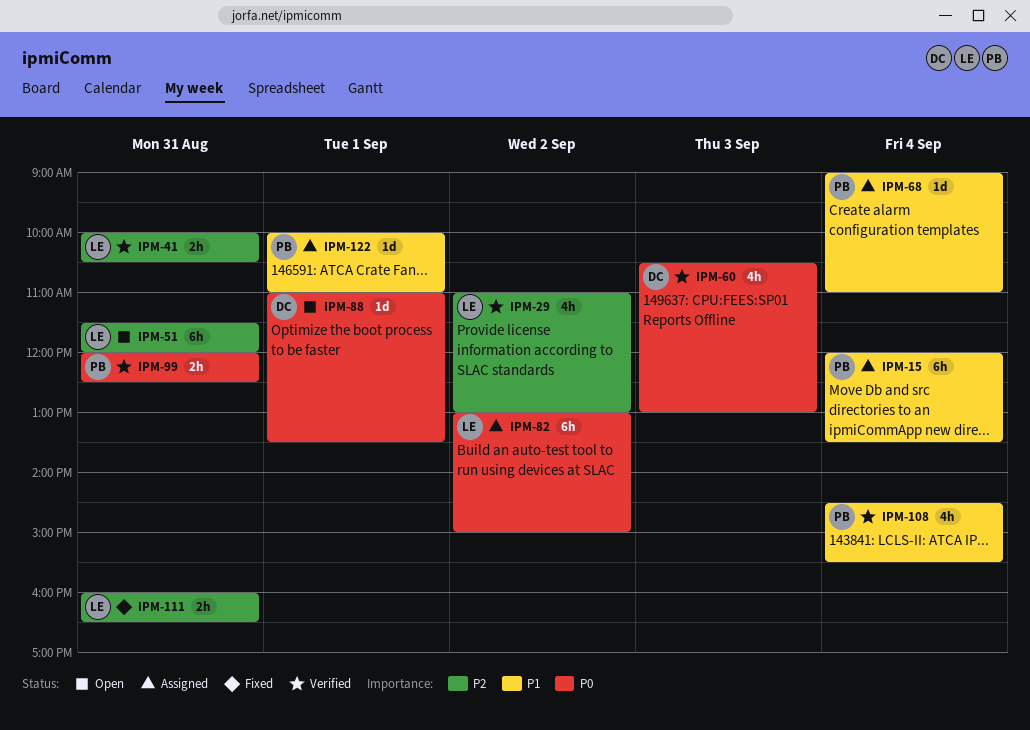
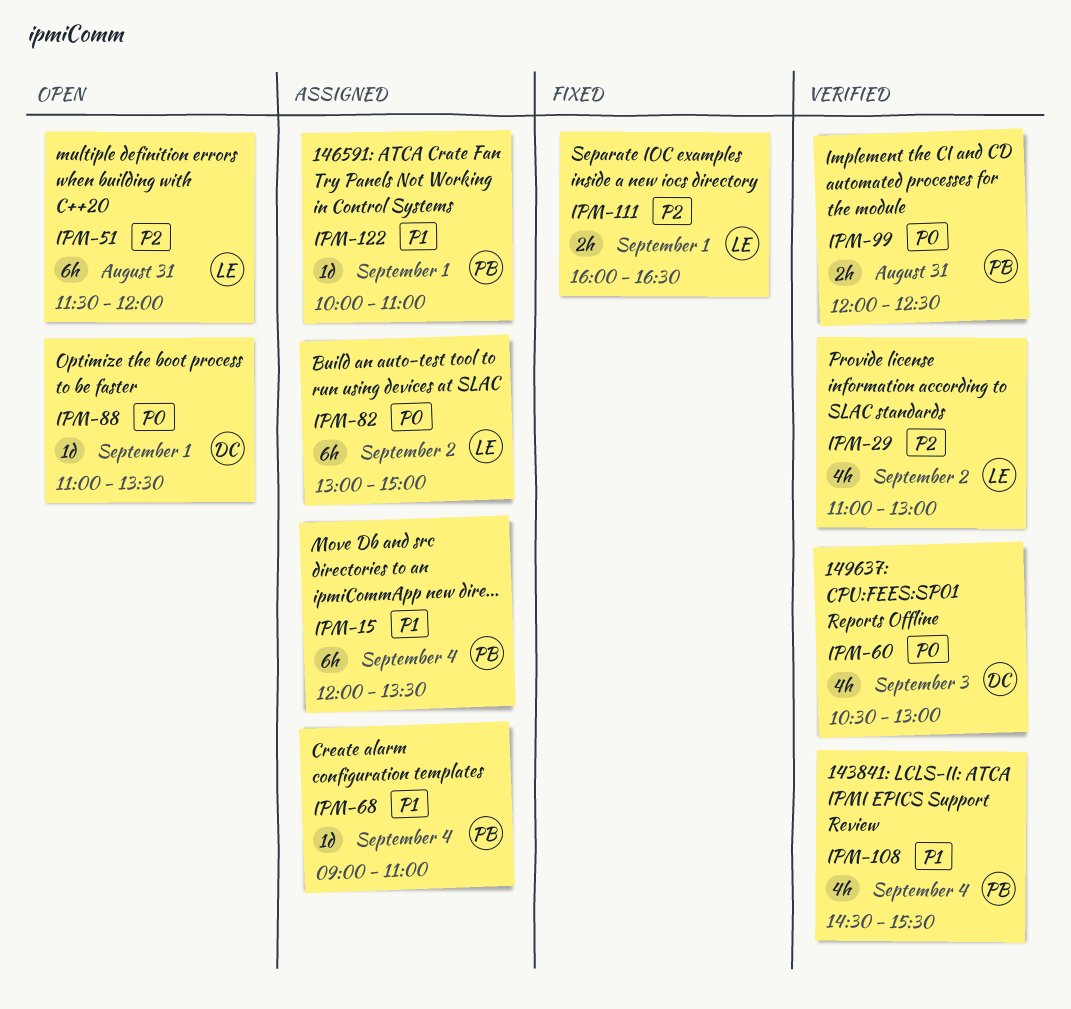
IPM-41: present -> none
IPM-111, day: Aug 31 -> Sep 1

